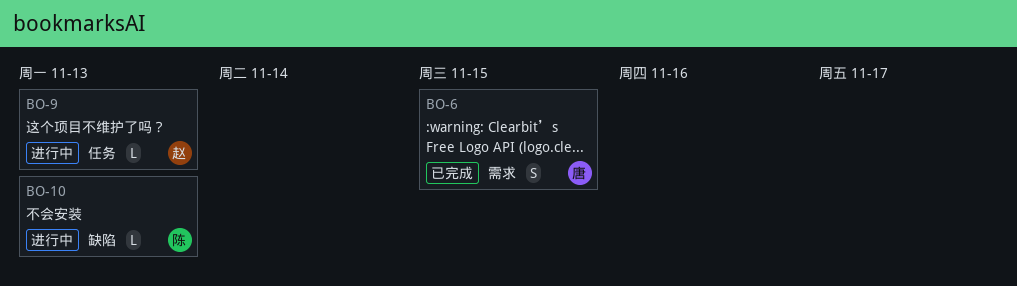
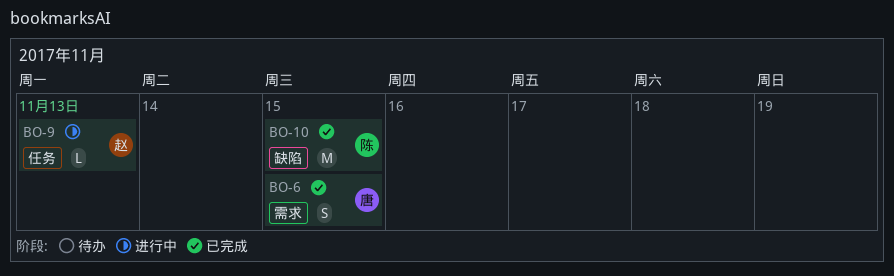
BO-10, status: 进行中 -> 已完成
BO-10, estimate: L -> M
BO-10, due: Nov 13 -> Nov 15

